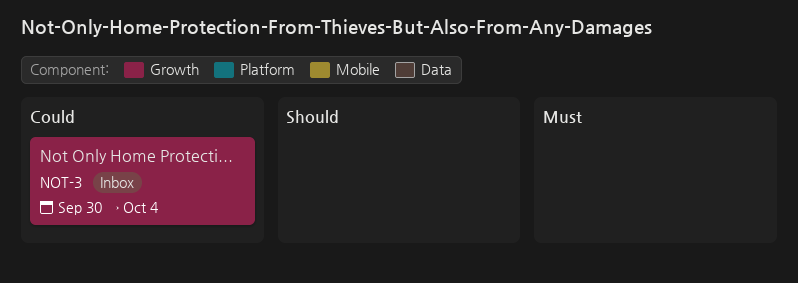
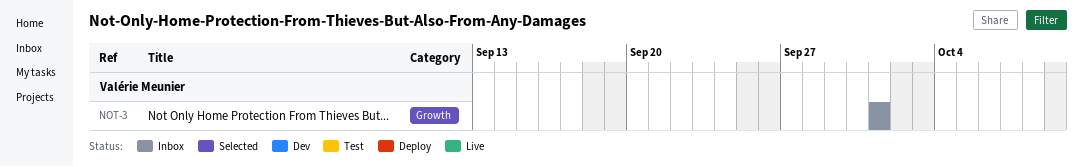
NOT-3, start: Sep 30 -> Oct 1
NOT-3, due: Oct 4 -> Oct 1

